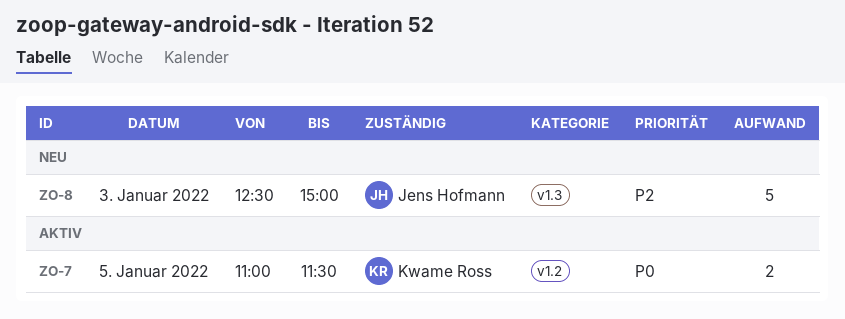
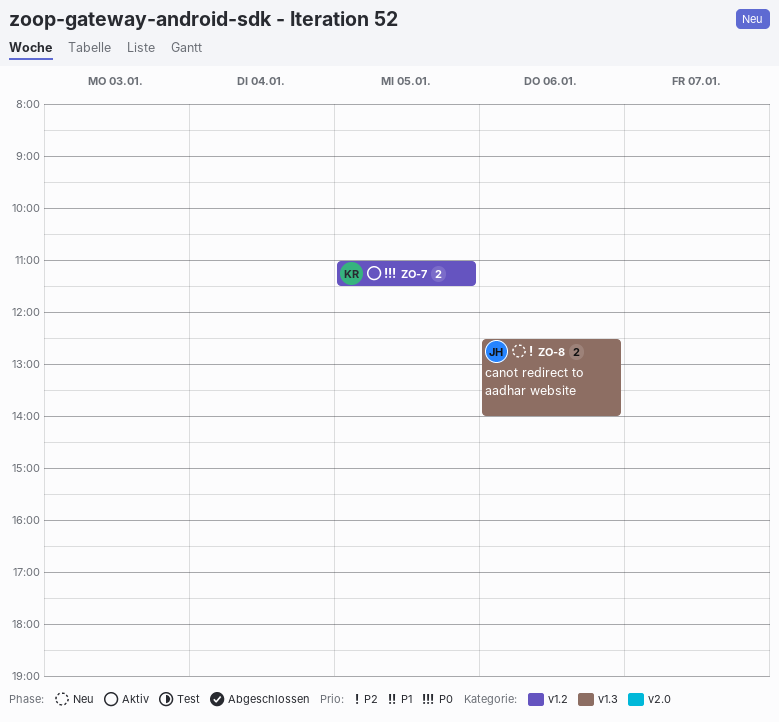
ZO-8, estimate: 5 -> 2
ZO-8, day: Jan 3 -> Jan 6
ZO-8, ends: 15:00 -> 14:00

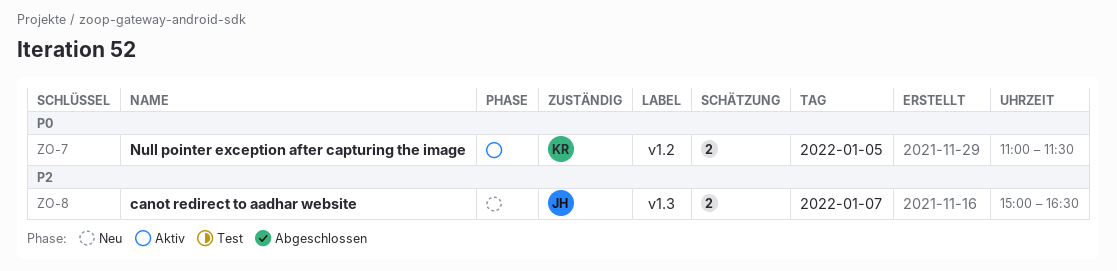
ZO-8, day: Jan 6 -> Jan 7
ZO-8, begins: 12:30 -> 15:00
ZO-8, ends: 14:00 -> 16:30

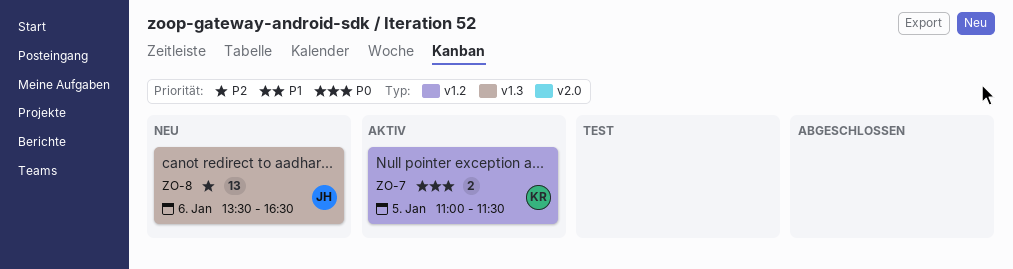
ZO-8, estimate: 2 -> 13
ZO-8, day: Jan 7 -> Jan 6
ZO-8, begins: 15:00 -> 13:30

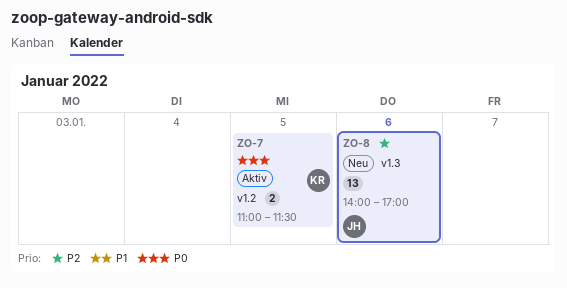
ZO-8, begins: 13:30 -> 14:00
ZO-8, ends: 16:30 -> 17:00

